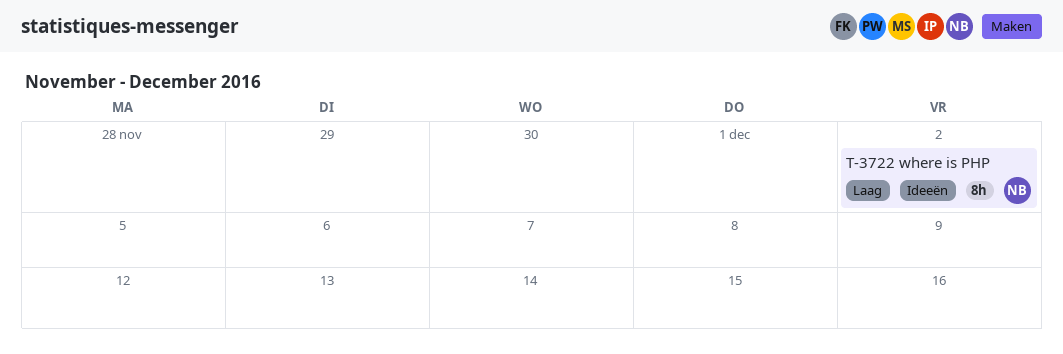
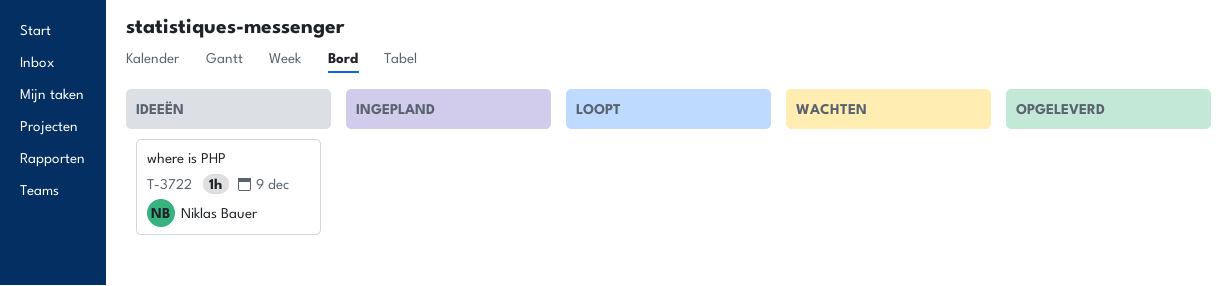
T-3722, estimate: 8h -> 1h
T-3722, due: Dec 2 -> Dec 9

